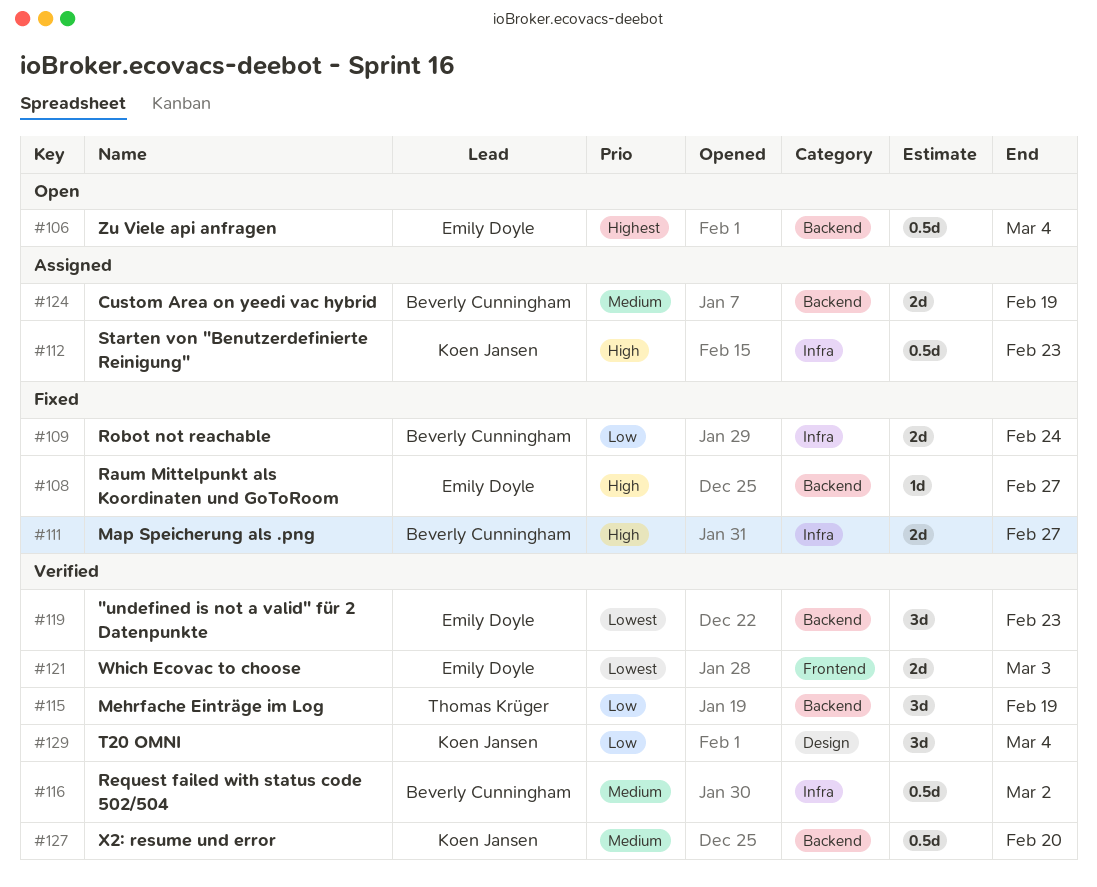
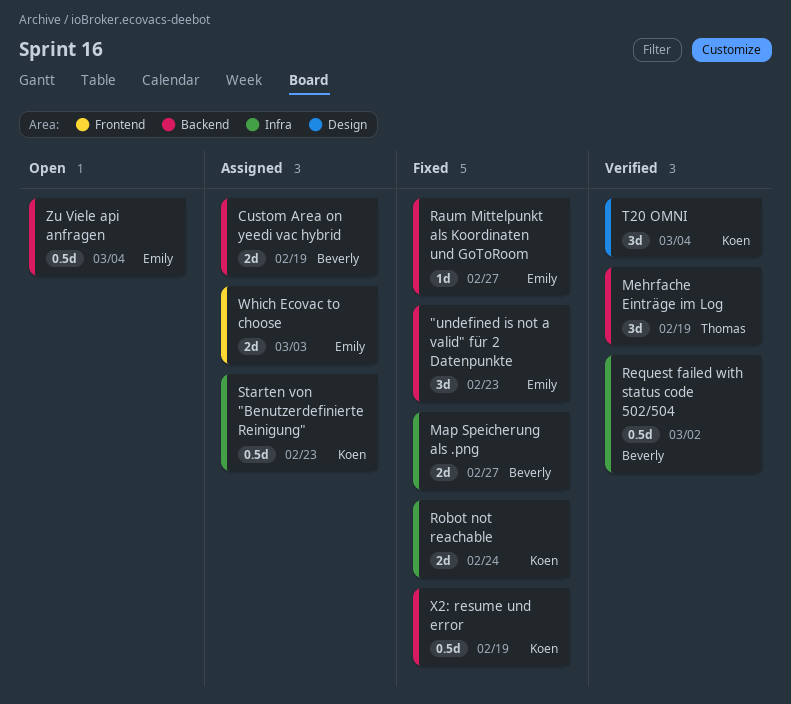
"undefined is not a valid" für 2 Datenpunkte, status: Verified -> Fixed
Robot not reachable, owner: Beverly Cunningham -> Koen Jansen
Which Ecovac to choose, status: Verified -> Assigned
X2: resume und error, status: Verified -> Fixed
X2: resume und error, due: Feb 20 -> Feb 19

